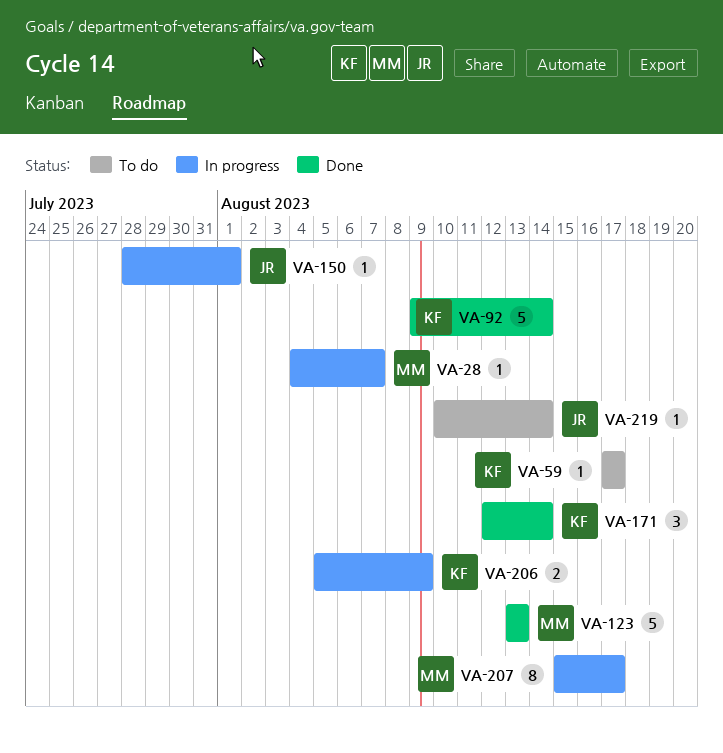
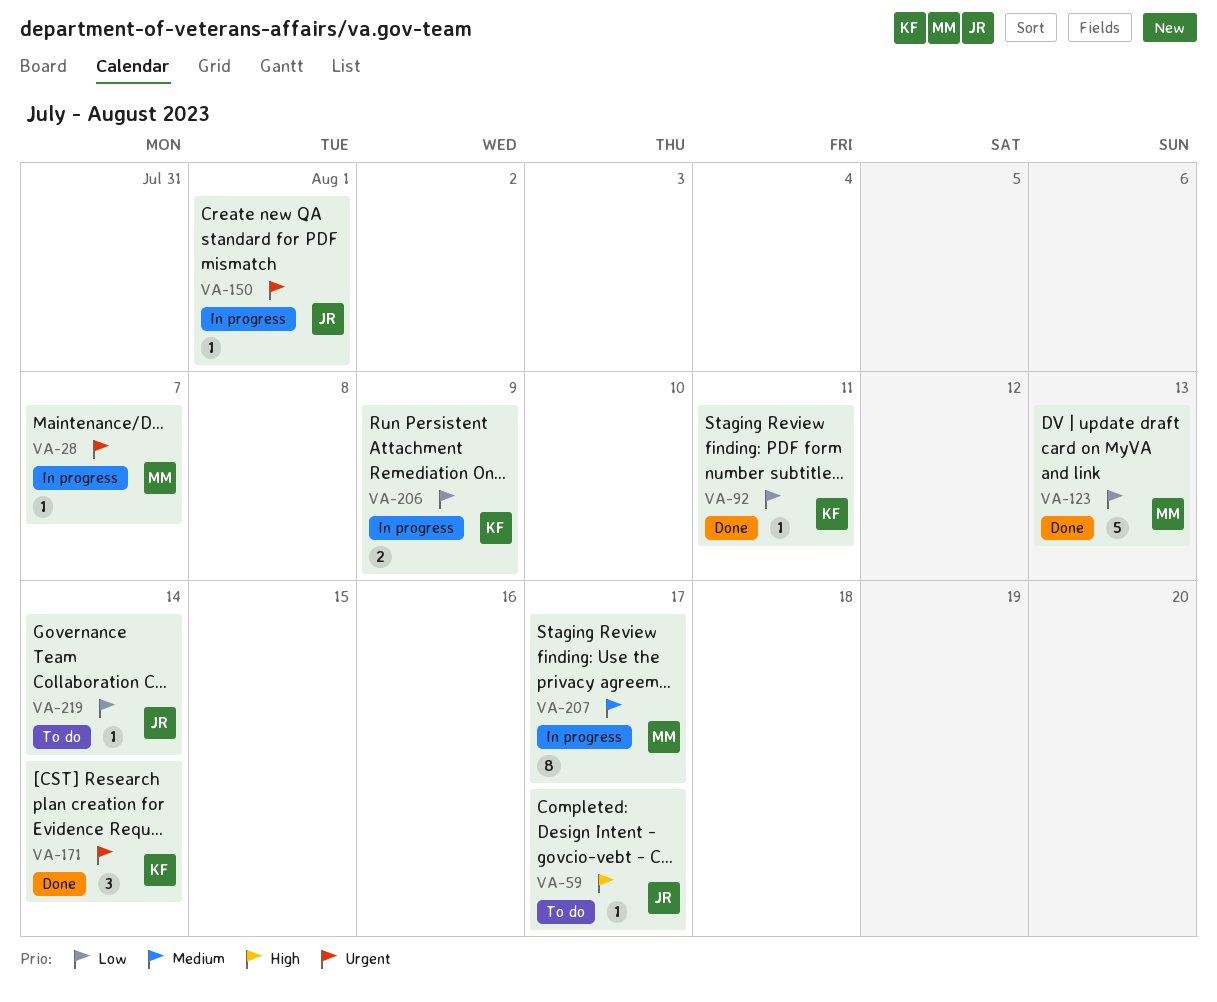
VA-59, owner: KF -> JR
VA-92, estimate: 5 -> 1
VA-92, due: Aug 14 -> Aug 11

